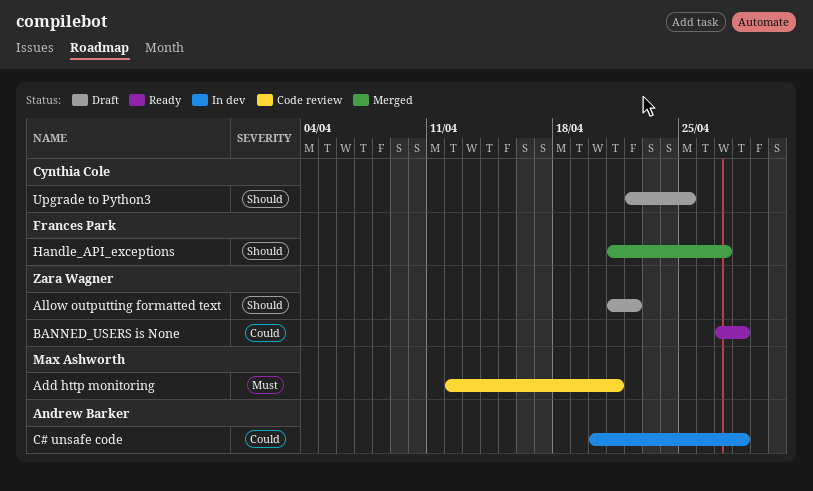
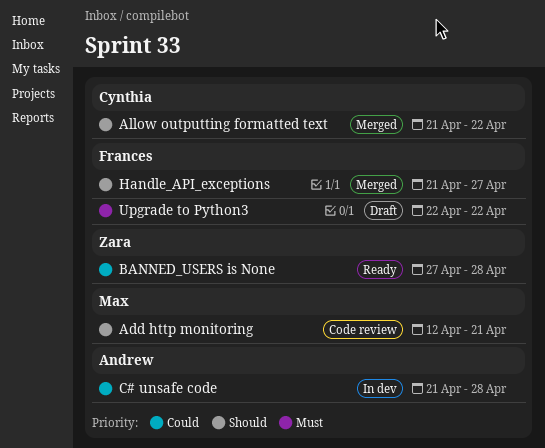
Add http monitoring, priority: Must -> Should
Allow outputting formatted text, status: Draft -> Merged
Allow outputting formatted text, owner: Zara Wagner -> Cynthia Cole
C# unsafe code, start: Apr 20 -> Apr 21
Upgrade to Python3, owner: Cynthia Cole -> Frances Park
Upgrade to Python3, priority: Should -> Must
Upgrade to Python3, due: Apr 25 -> Apr 22

